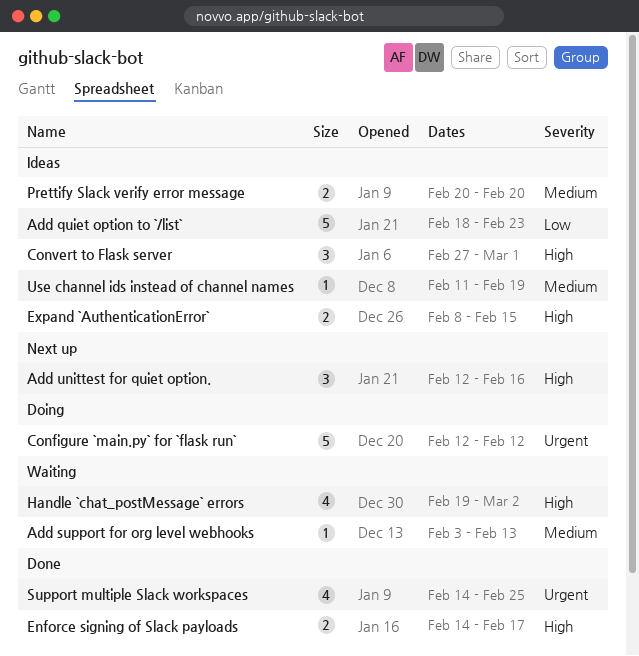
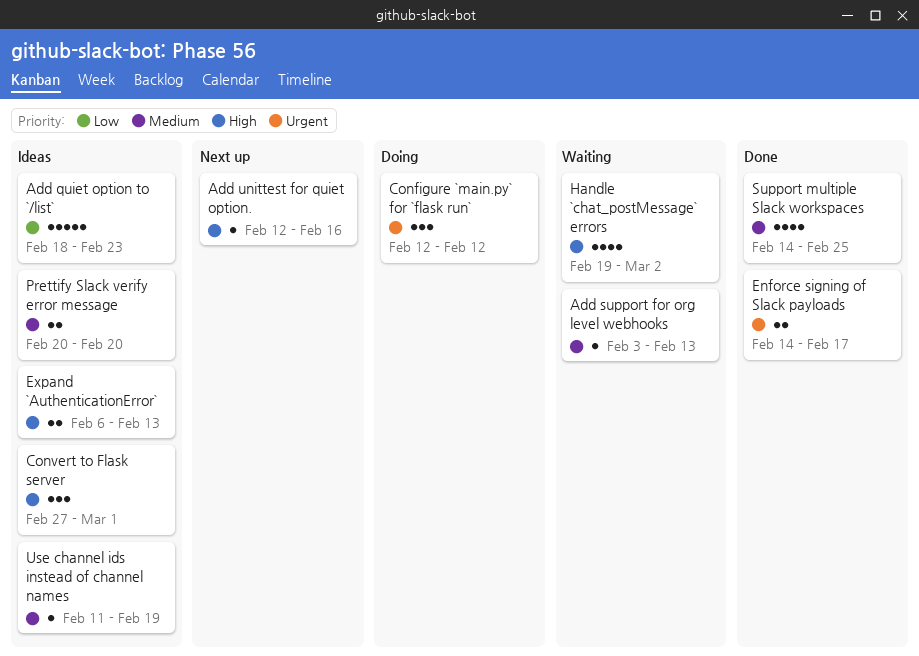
Add unittest for quiet option., estimate: 3 -> 1
Configure `main.py` for `flask run`, estimate: 5 -> 3
Enforce signing of Slack payloads, priority: High -> Urgent
Expand `AuthenticationError`, start: Feb 8 -> Feb 6
Expand `AuthenticationError`, due: Feb 15 -> Feb 13
Support multiple Slack workspaces, priority: Urgent -> Medium

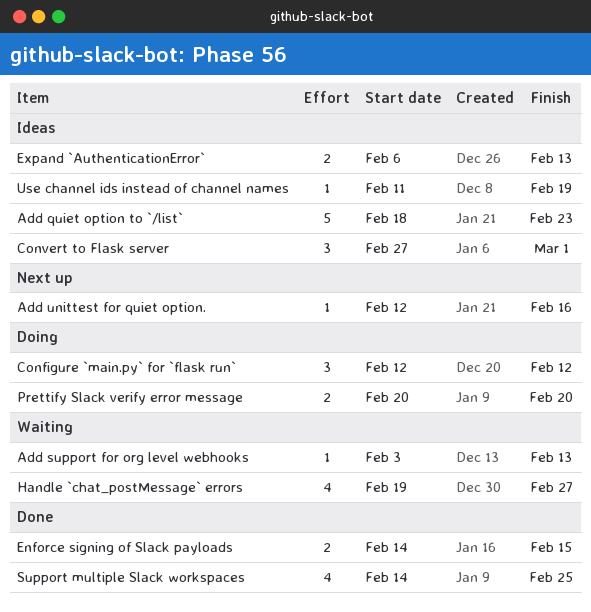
Enforce signing of Slack payloads, due: Feb 17 -> Feb 15
Handle `chat_postMessage` errors, due: Mar 2 -> Feb 27
Prettify Slack verify error message, status: Ideas -> Doing

